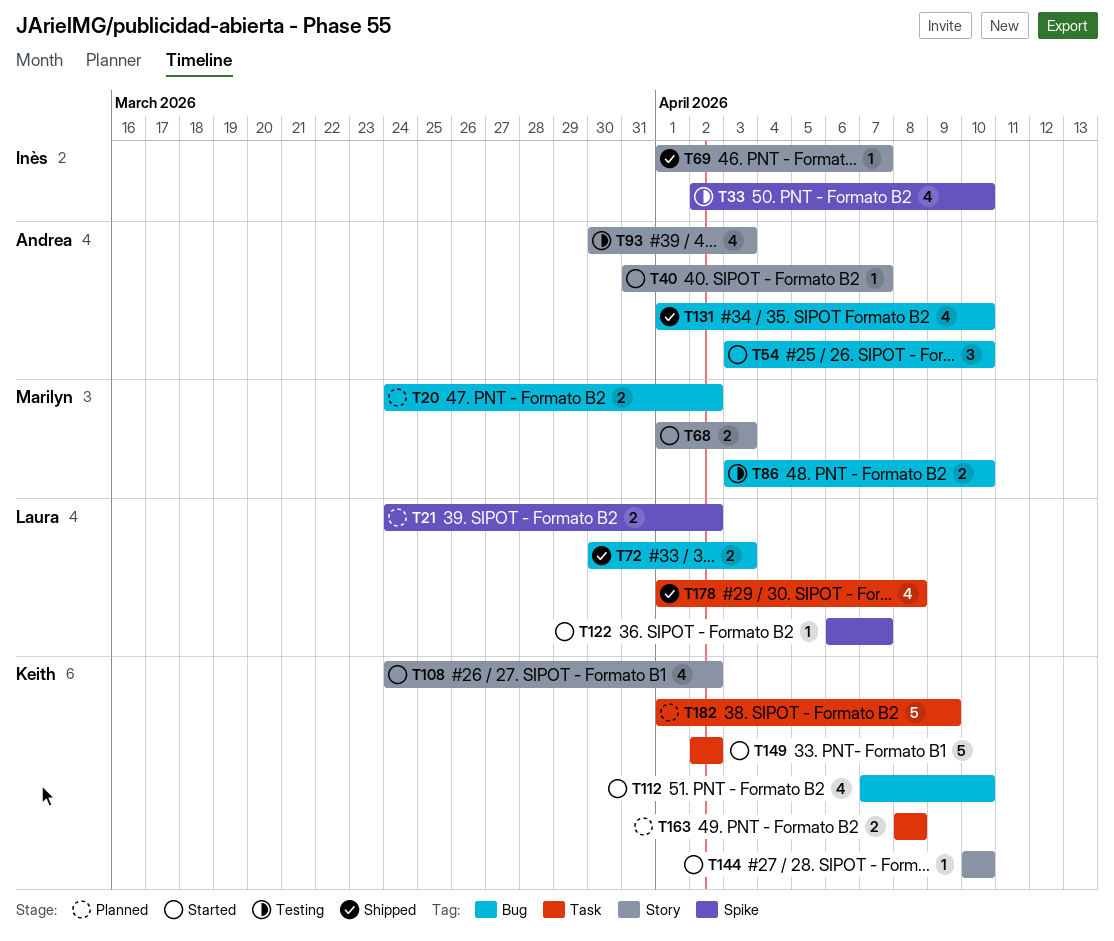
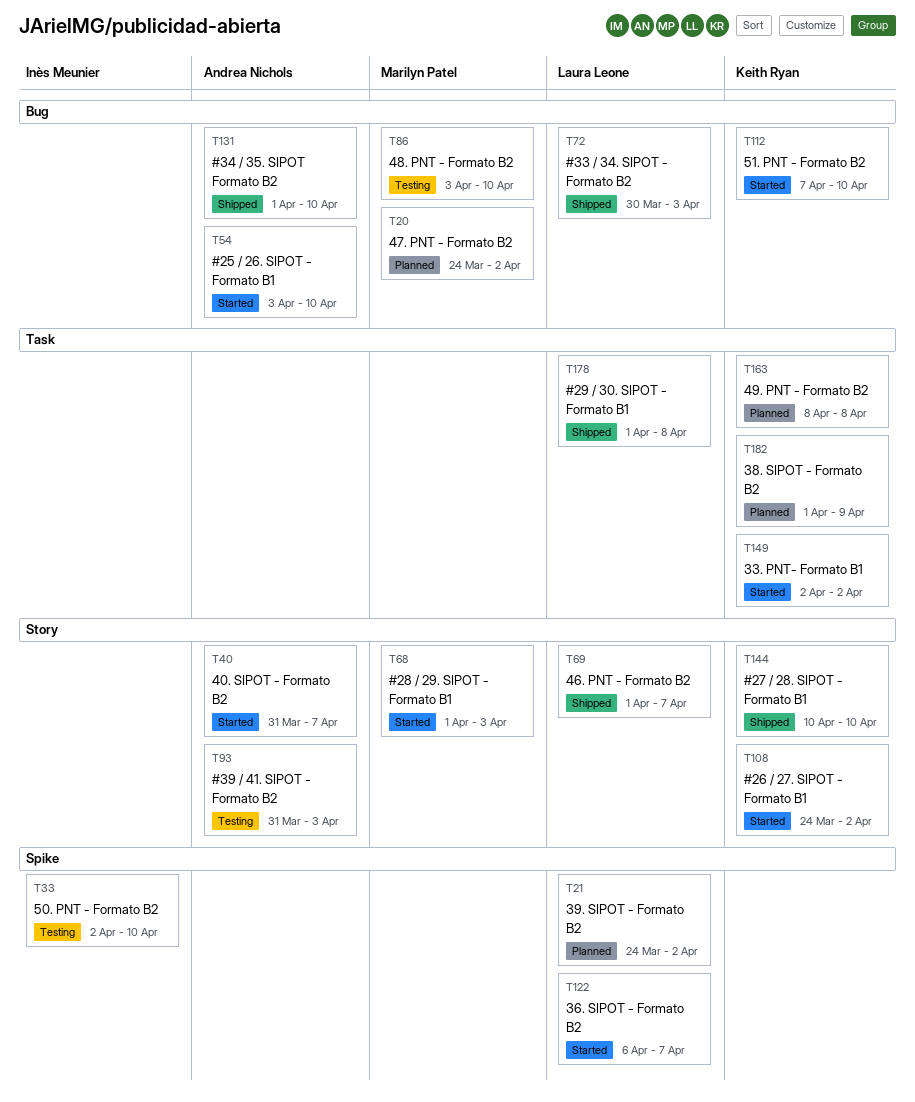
T69, owner: Inès Meunier -> Laura Leone
T93, start: Mar 30 -> Mar 31
T144, status: Started -> Shipped

